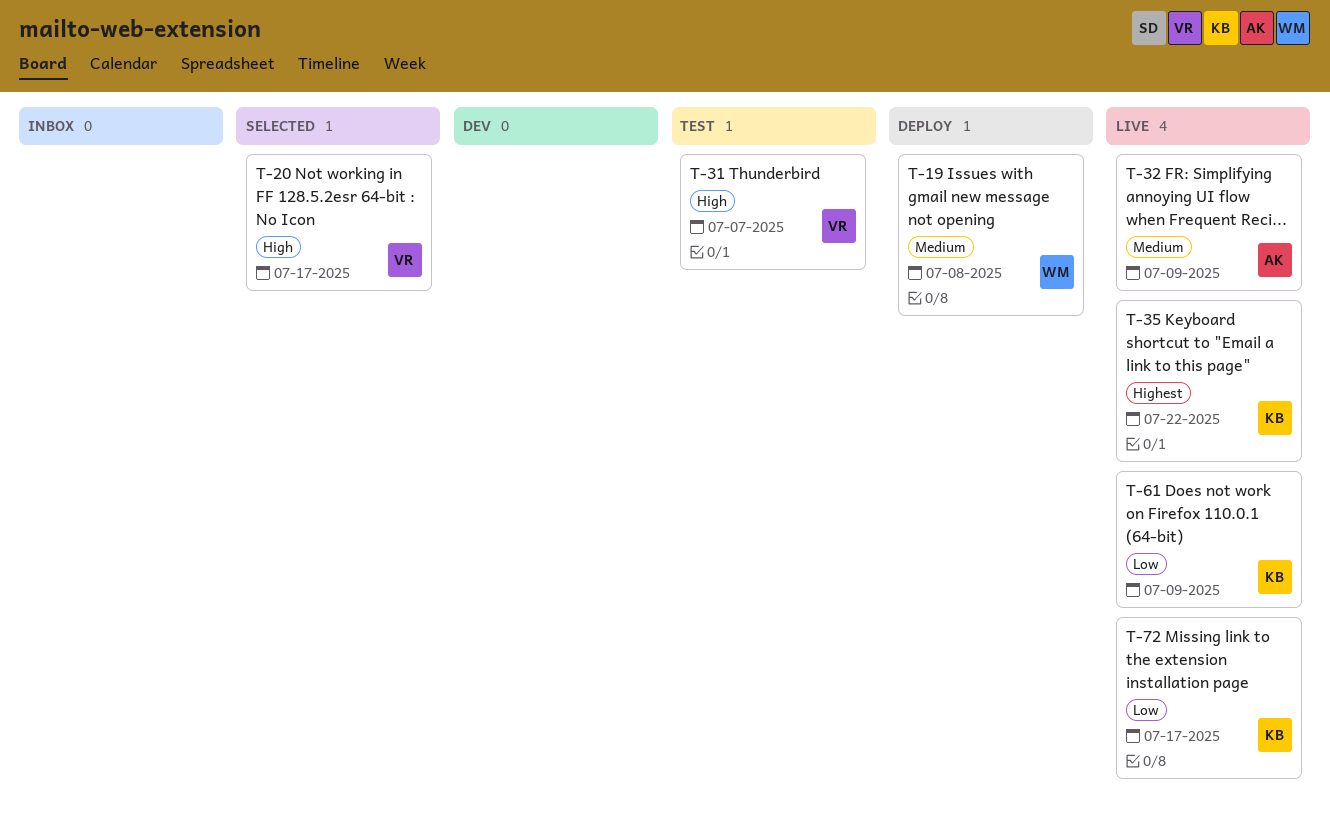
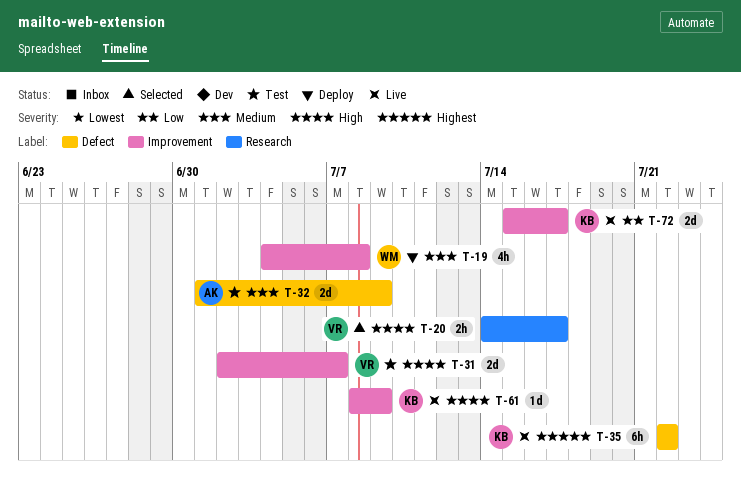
T-32, status: Live -> Test
T-61, priority: Low -> High

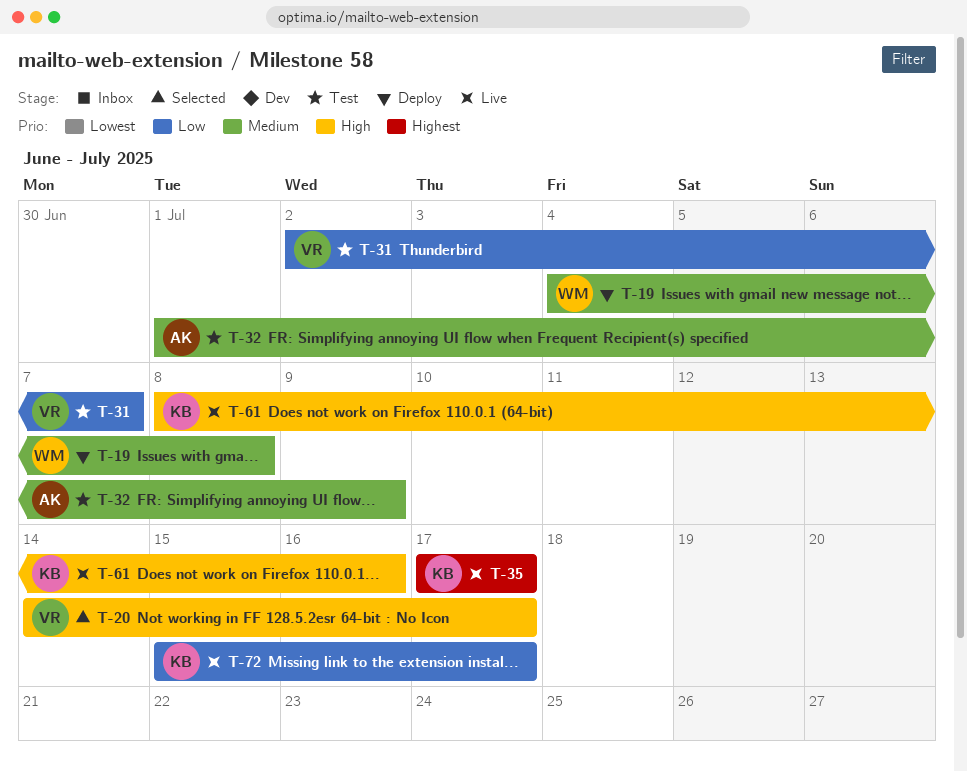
T-31, priority: High -> Low
T-35, start: Jul 22 -> Jul 17
T-35, due: Jul 22 -> Jul 17
T-61, due: Jul 9 -> Jul 16

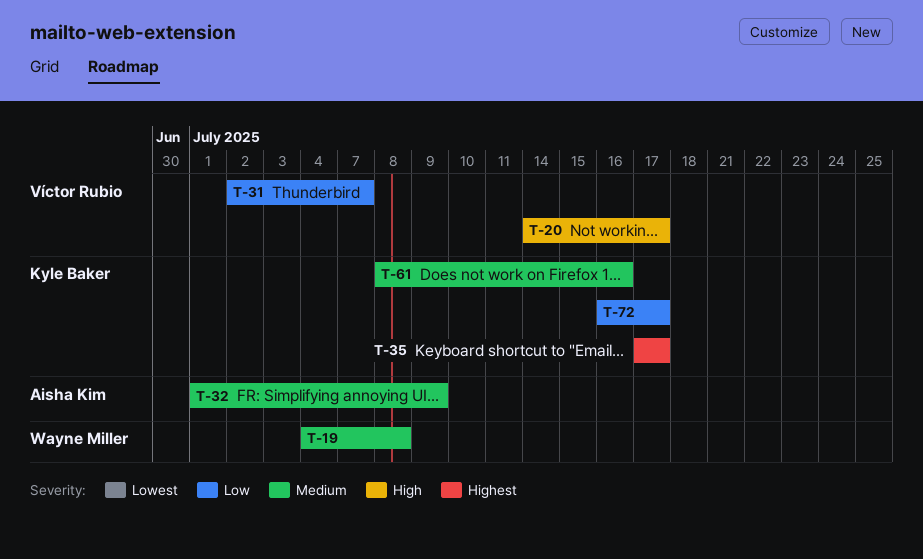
T-61, priority: High -> Medium
T-72, start: Jul 15 -> Jul 16

